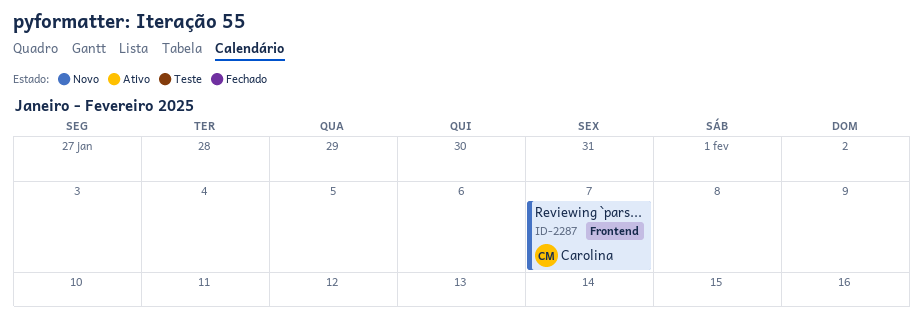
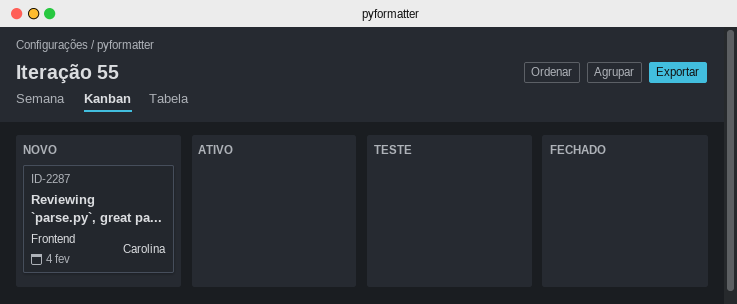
ID-2287, due: Feb 7 -> Feb 4

